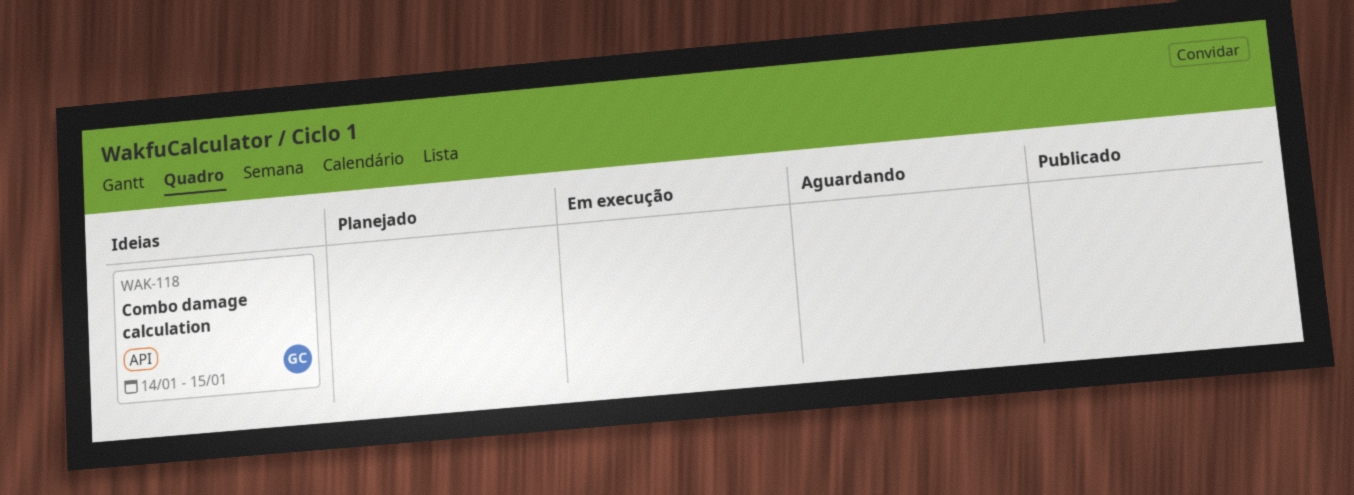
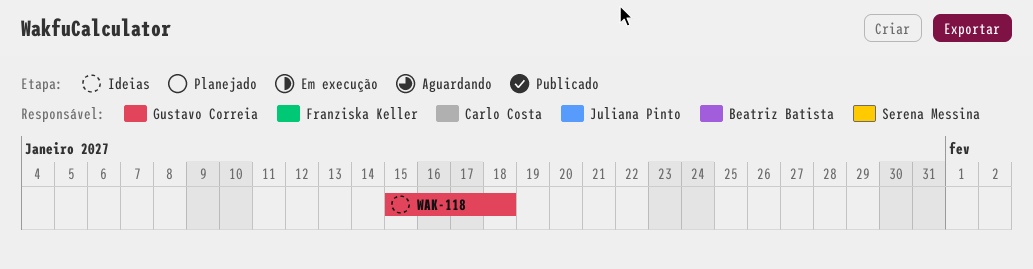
WAK-118, start: Jan 14 -> Jan 15
WAK-118, due: Jan 15 -> Jan 18

